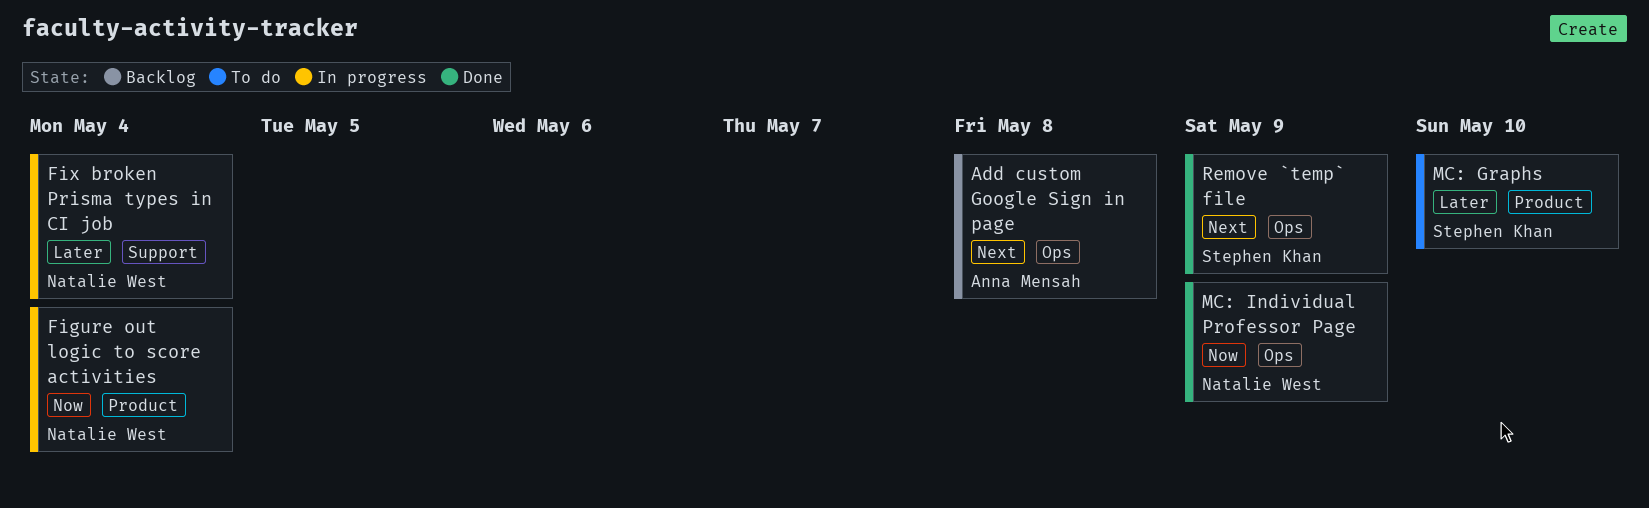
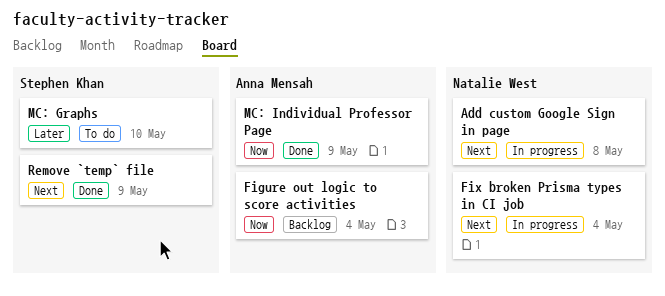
Add custom Google Sign in page, status: Backlog -> In progress
Add custom Google Sign in page, owner: Anna Mensah -> Natalie West
Figure out logic to score activities, status: In progress -> Backlog
Figure out logic to score activities, owner: Natalie West -> Anna Mensah
Fix broken Prisma types in CI job, priority: Later -> Next
MC: Individual Professor Page, owner: Natalie West -> Anna Mensah

